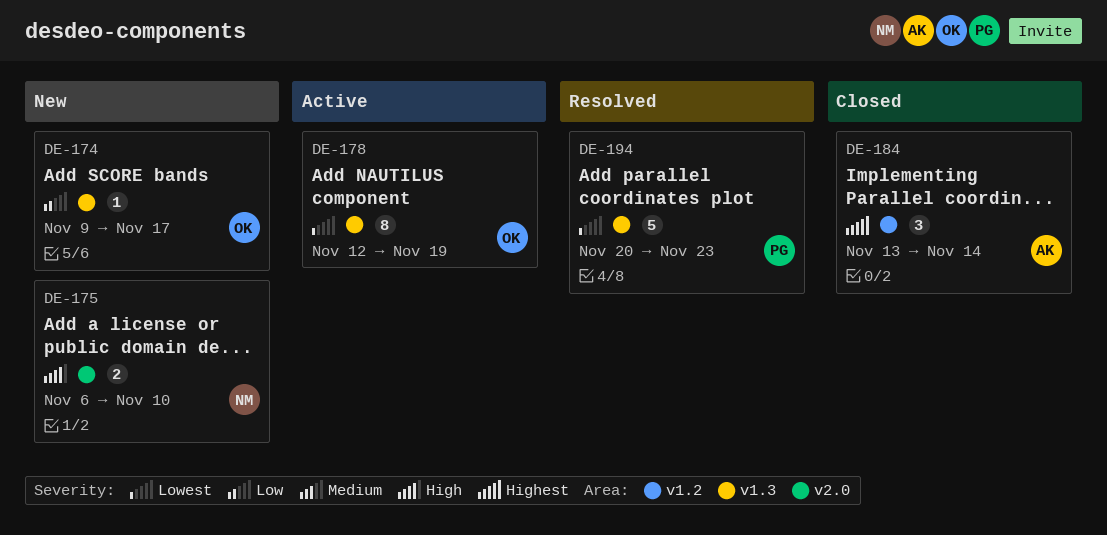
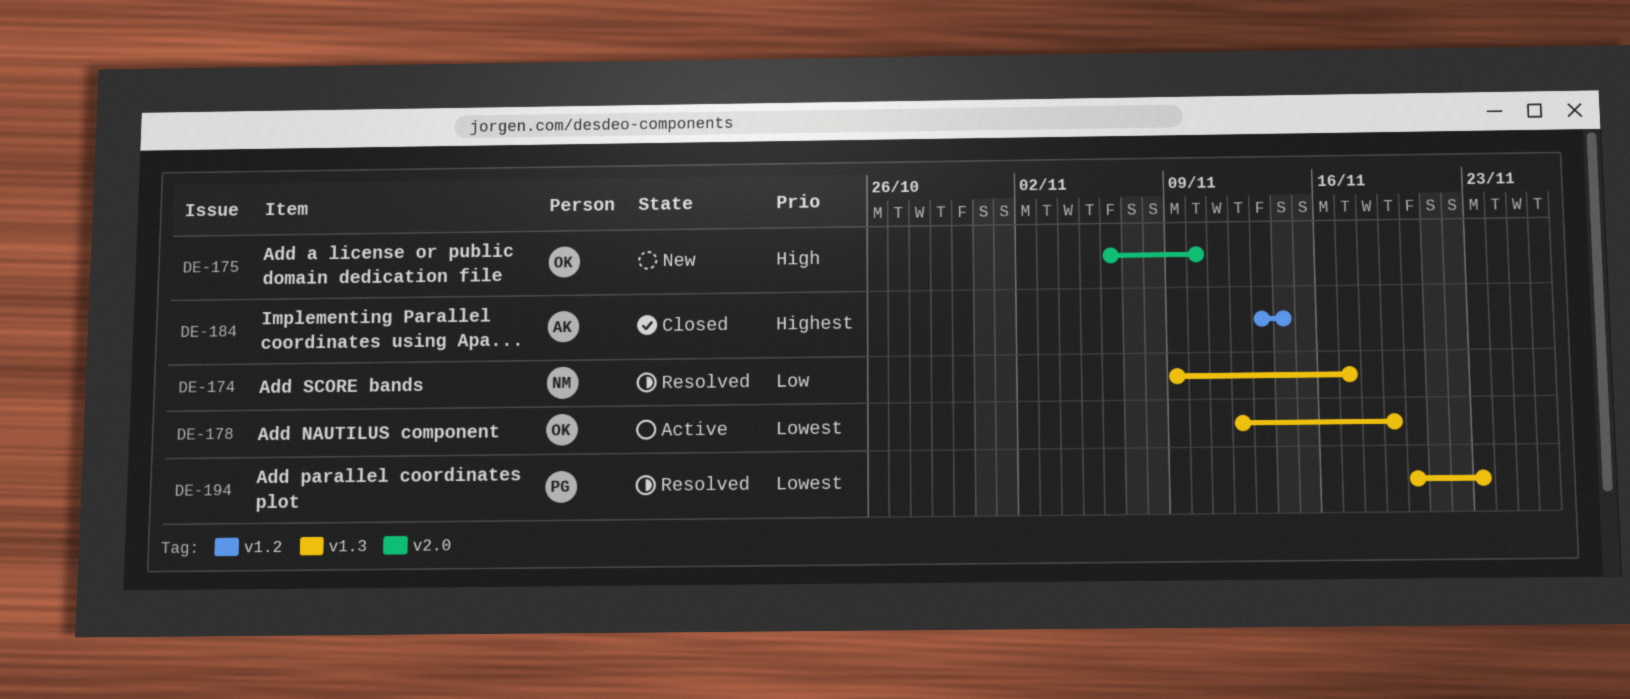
DE-174, status: New -> Resolved
DE-174, owner: OK -> NM
DE-175, owner: NM -> OK

